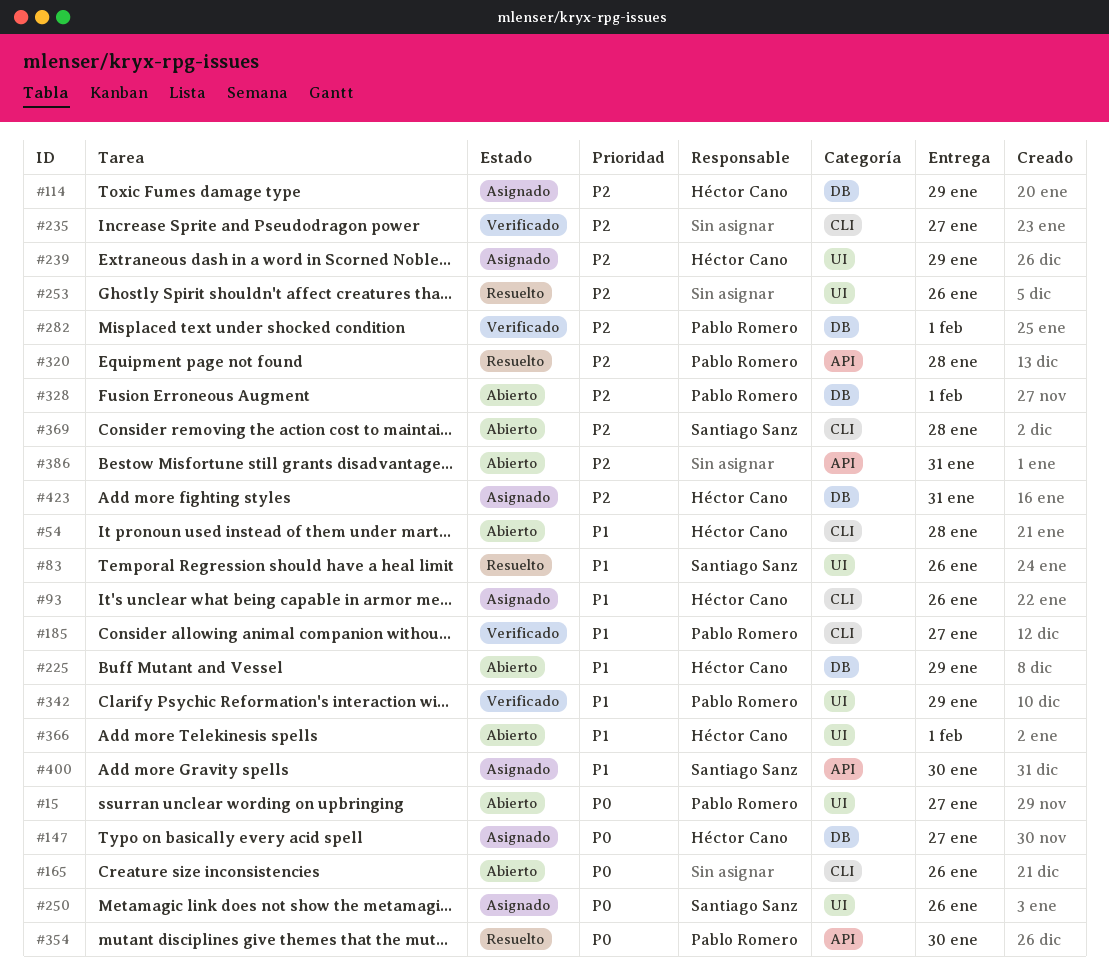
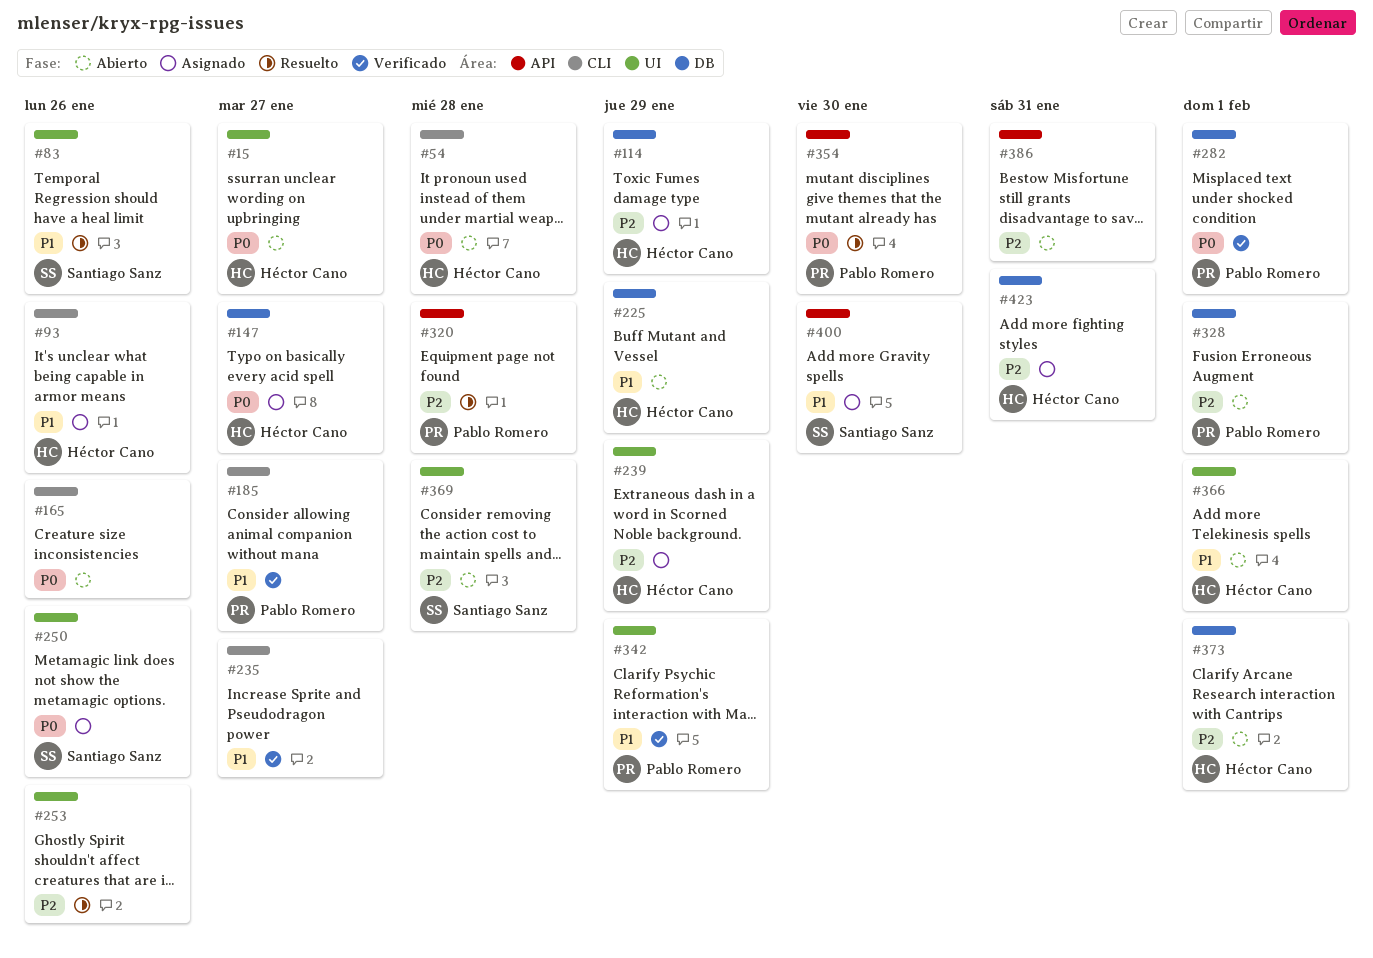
#15, owner: Pablo Romero -> Héctor Cano
#54, priority: P1 -> P0
#235, priority: P2 -> P1
#282, priority: P2 -> P0
#369, label: CLI -> UI
#373: none -> present

